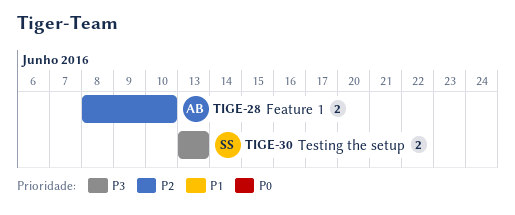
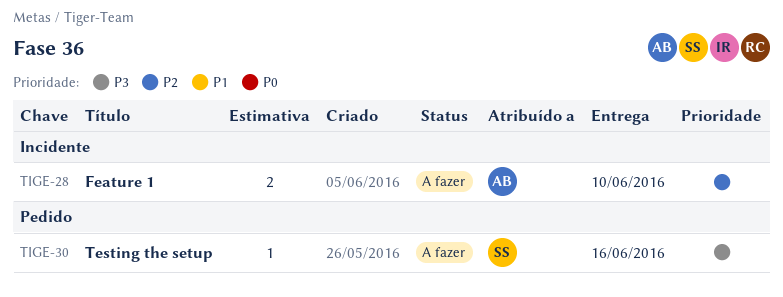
TIGE-30, estimate: 2 -> 1
TIGE-30, due: Jun 13 -> Jun 16

